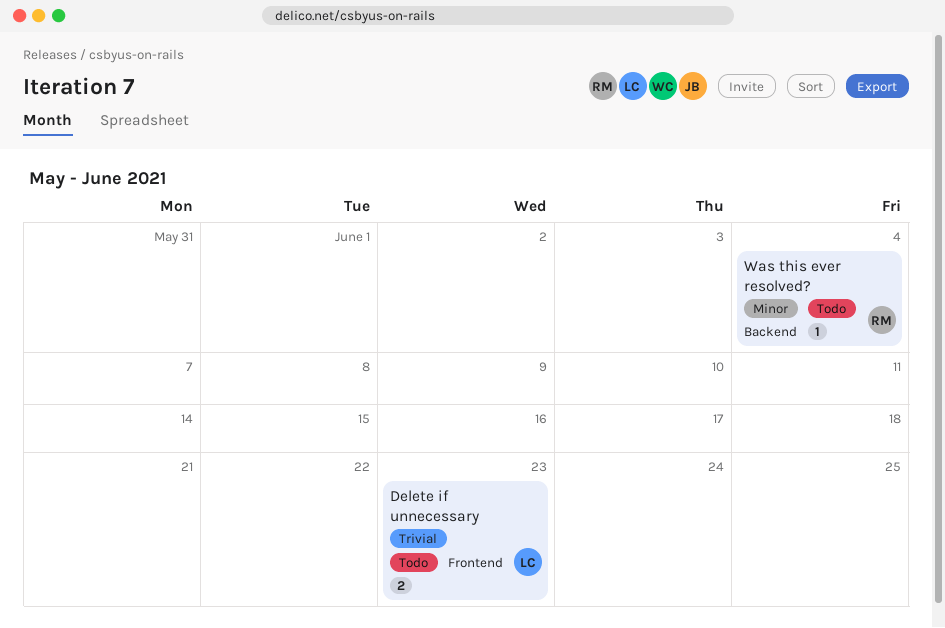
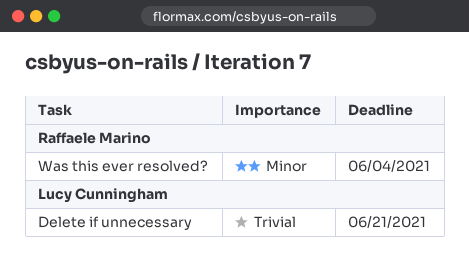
Delete if unnecessary, due: Jun 23 -> Jun 21

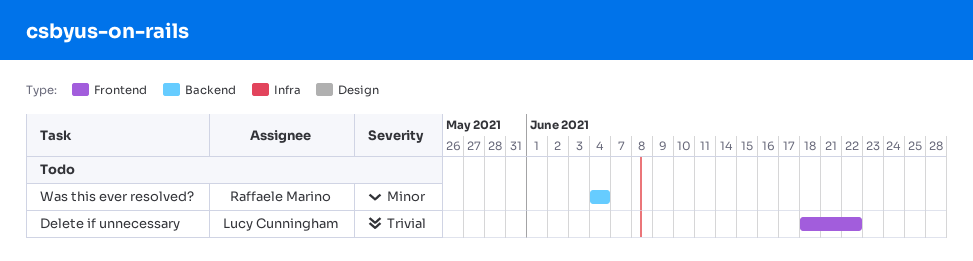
Delete if unnecessary, due: Jun 21 -> Jun 22

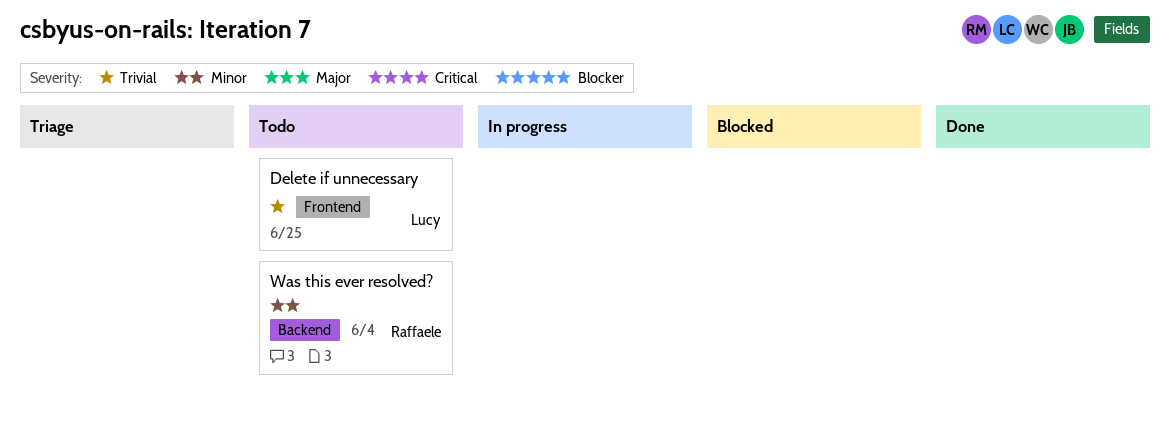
Delete if unnecessary, due: Jun 22 -> Jun 25

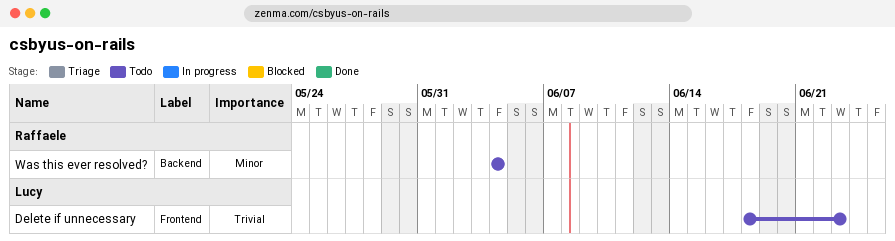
Delete if unnecessary, due: Jun 25 -> Jun 23

